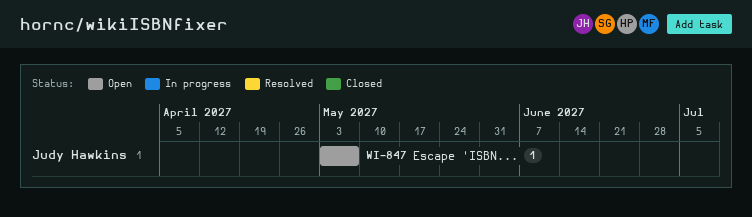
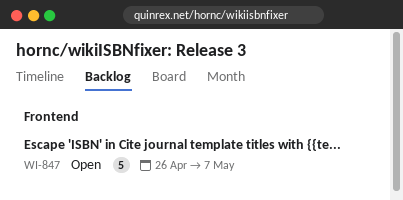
WI-847, estimate: 1 -> 5
WI-847, start: May 3 -> Apr 26

